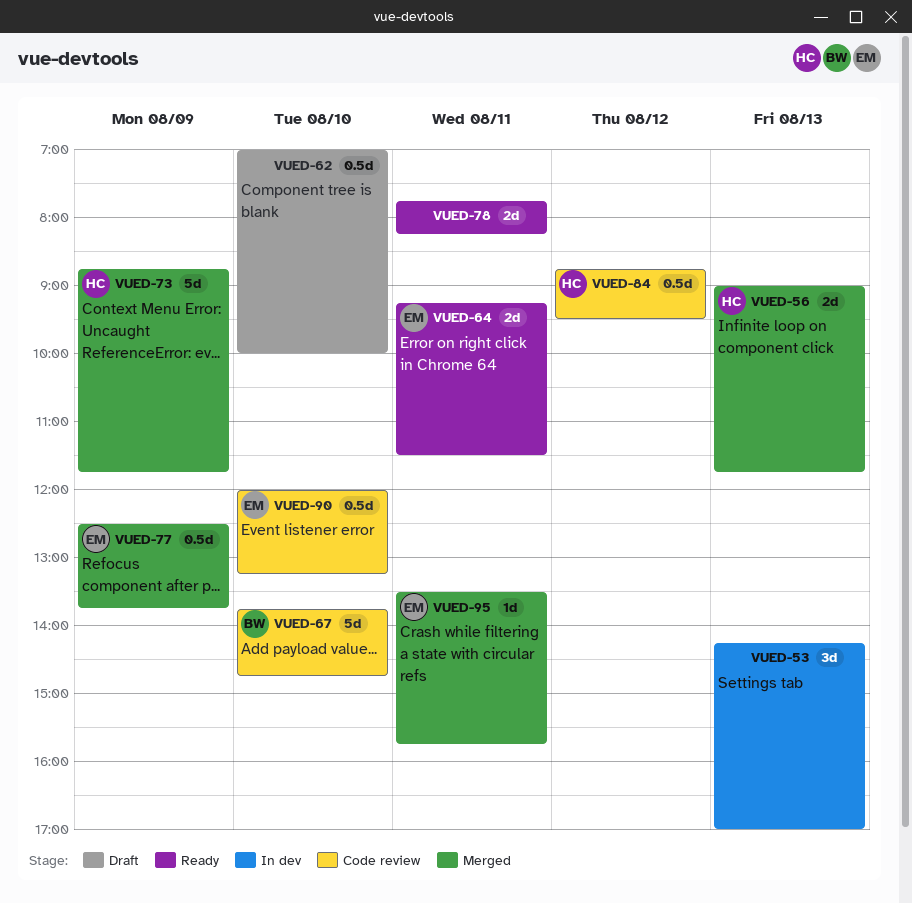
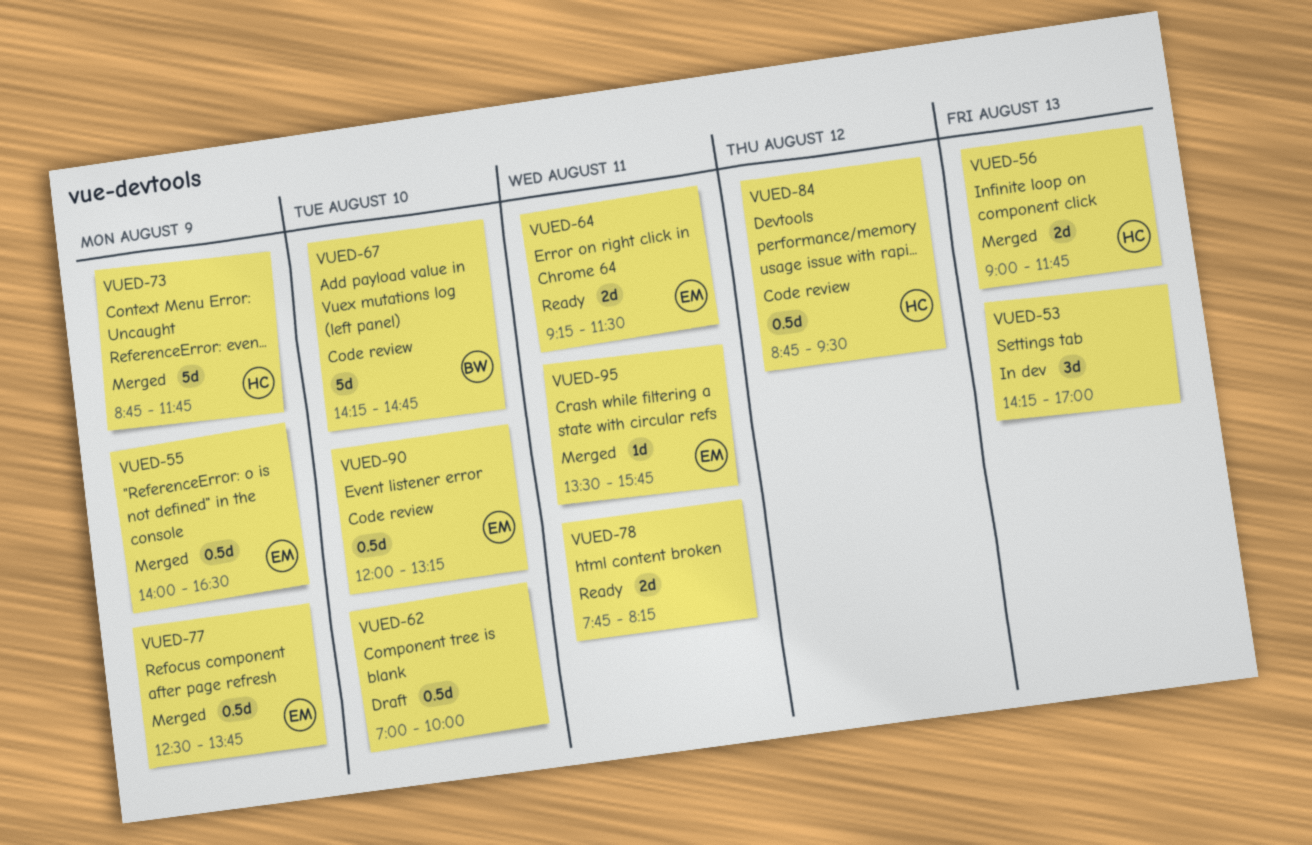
VUED-55: none -> present
VUED-67, begins: 13:45 -> 14:15

